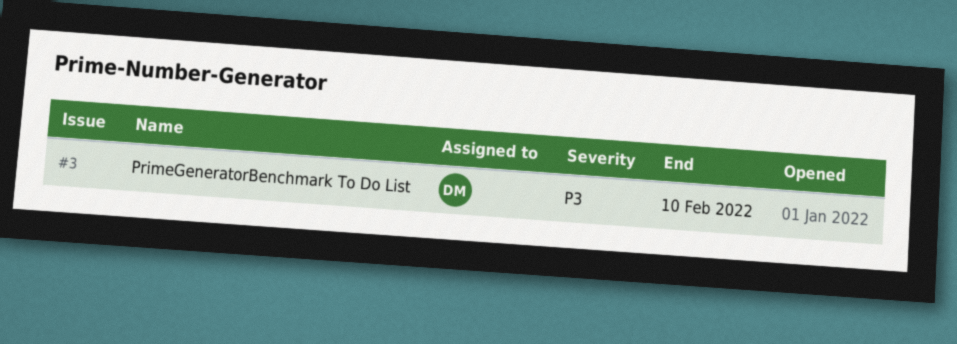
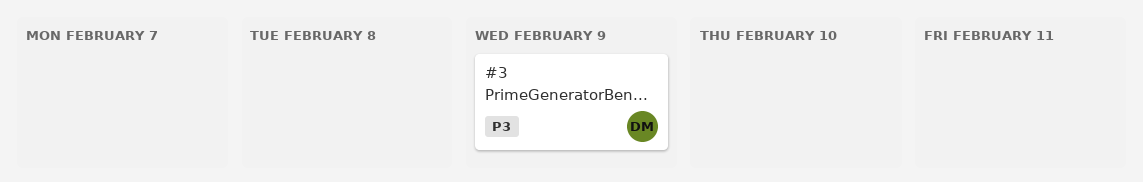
#3, due: Feb 10 -> Feb 9

